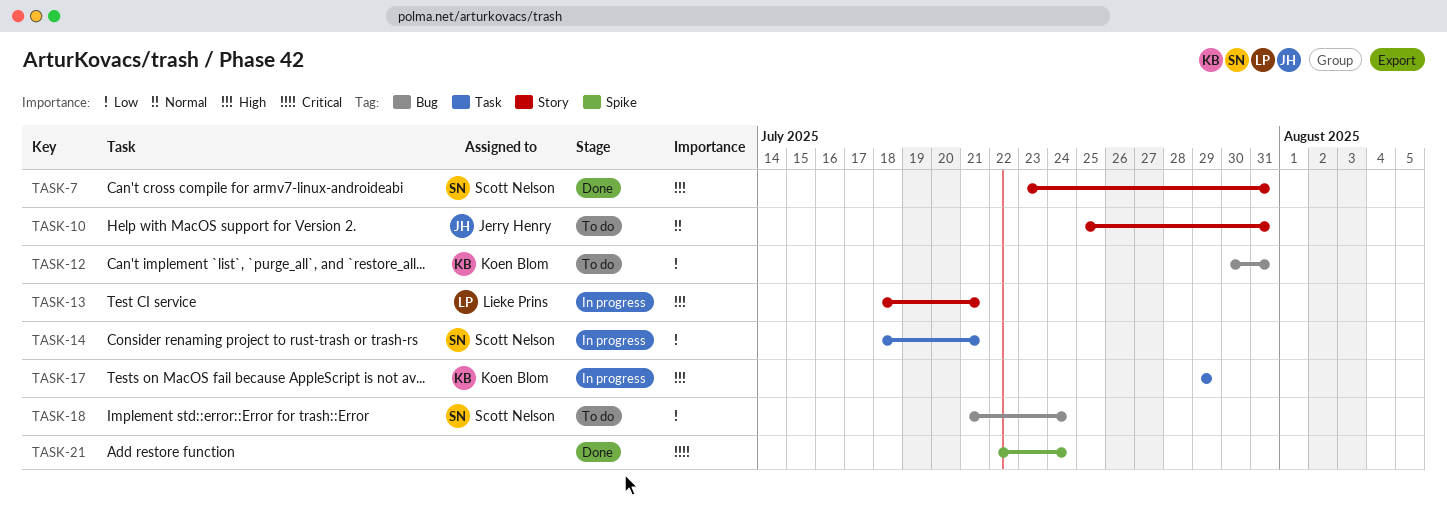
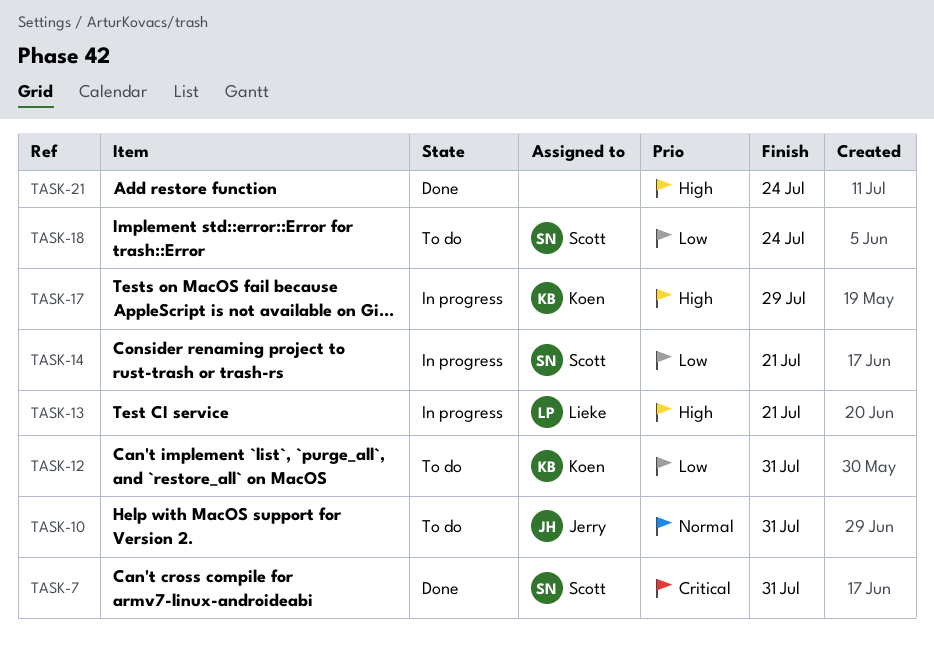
TASK-7, priority: High -> Critical
TASK-21, priority: Critical -> High

